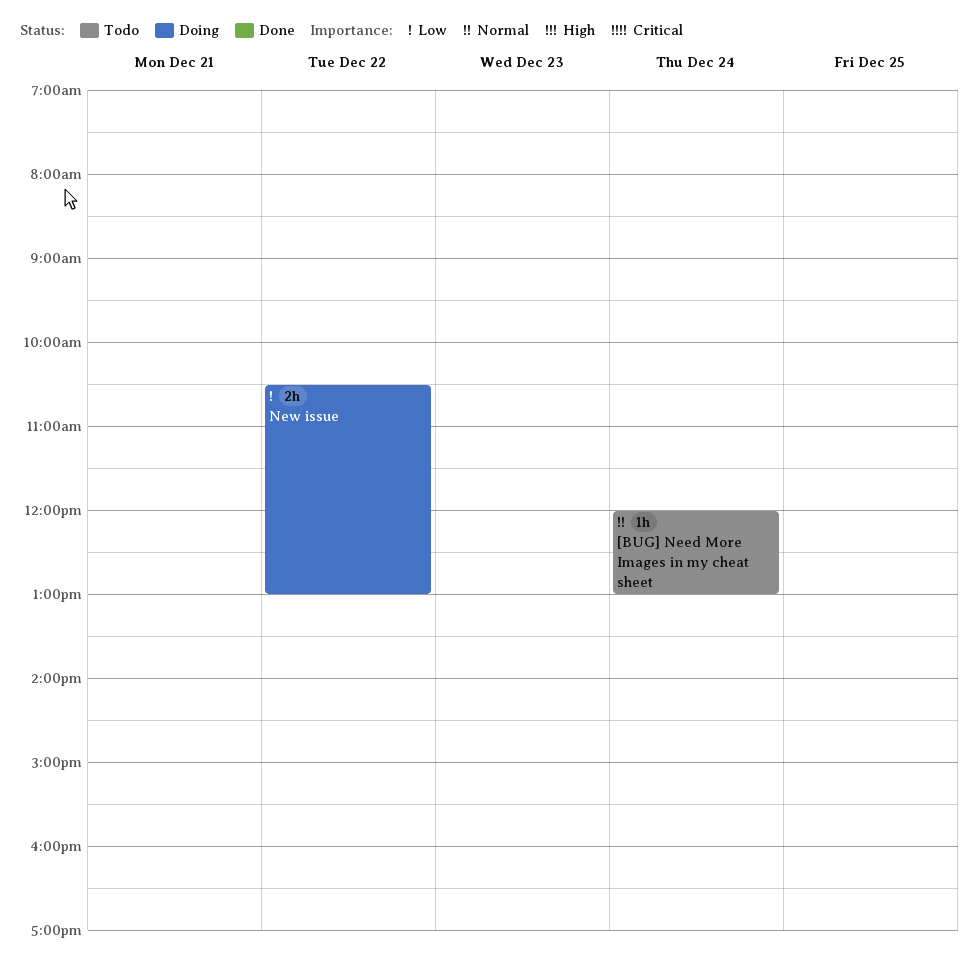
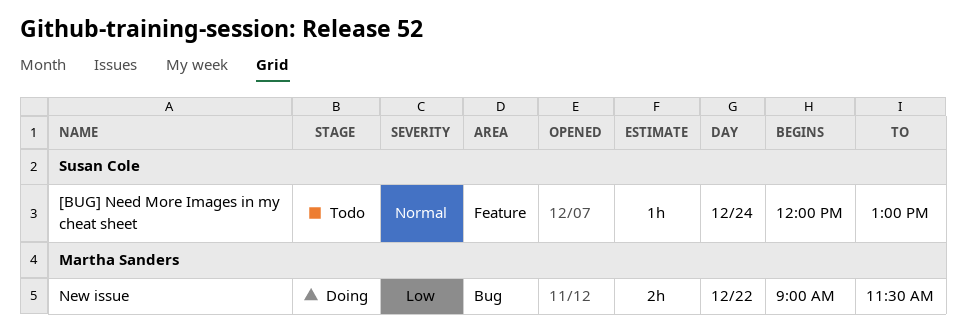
New issue, begins: 10:30 -> 09:00
New issue, ends: 13:00 -> 11:30

